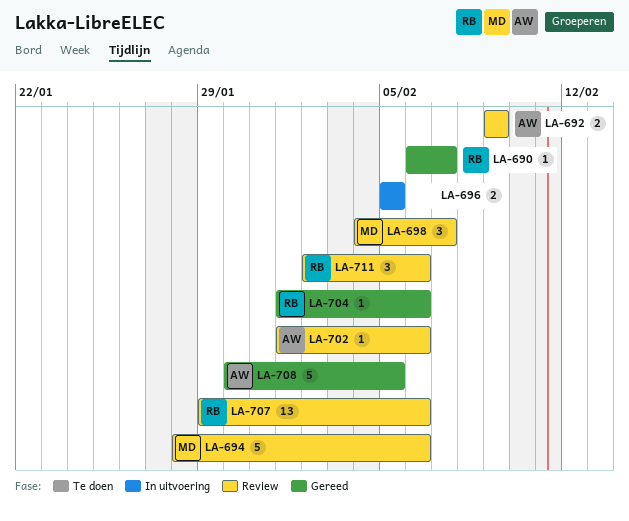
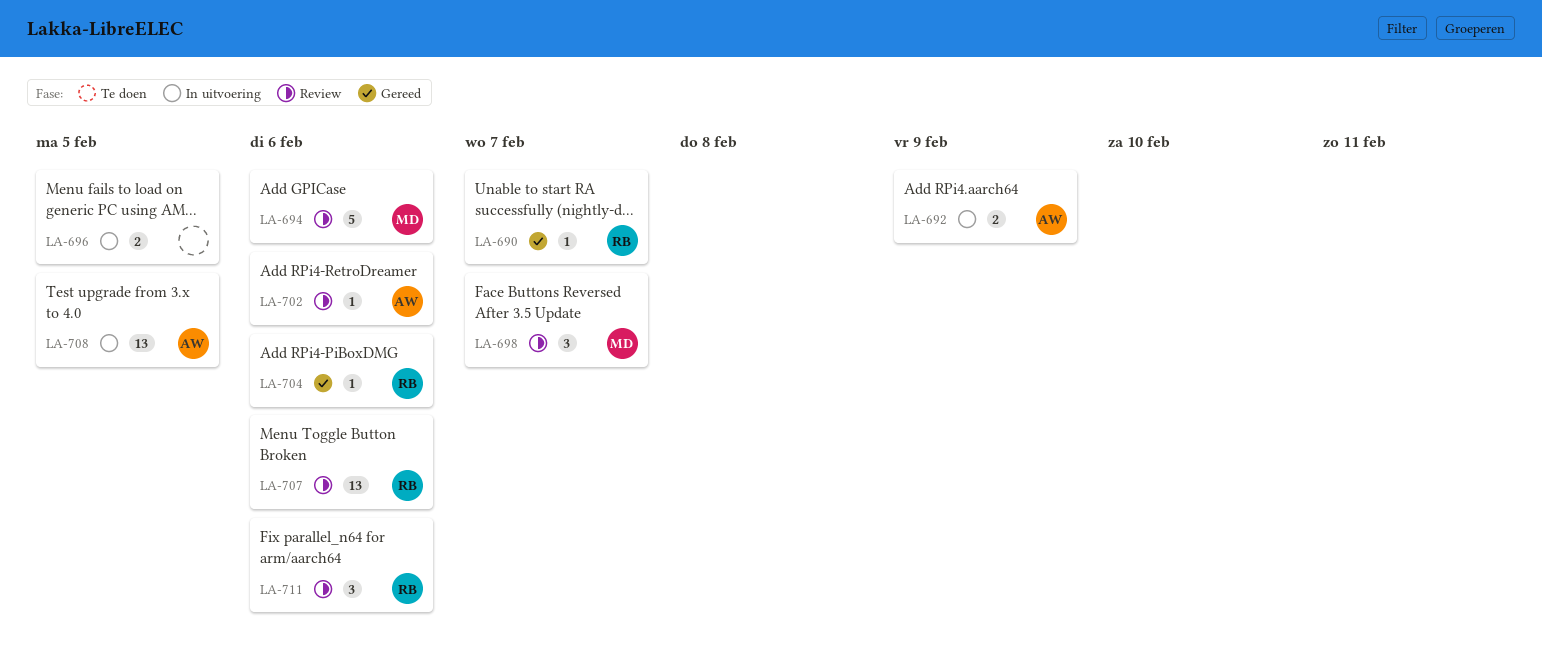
LA-692, status: Review -> In uitvoering
LA-708, status: Gereed -> In uitvoering
LA-708, estimate: 5 -> 13

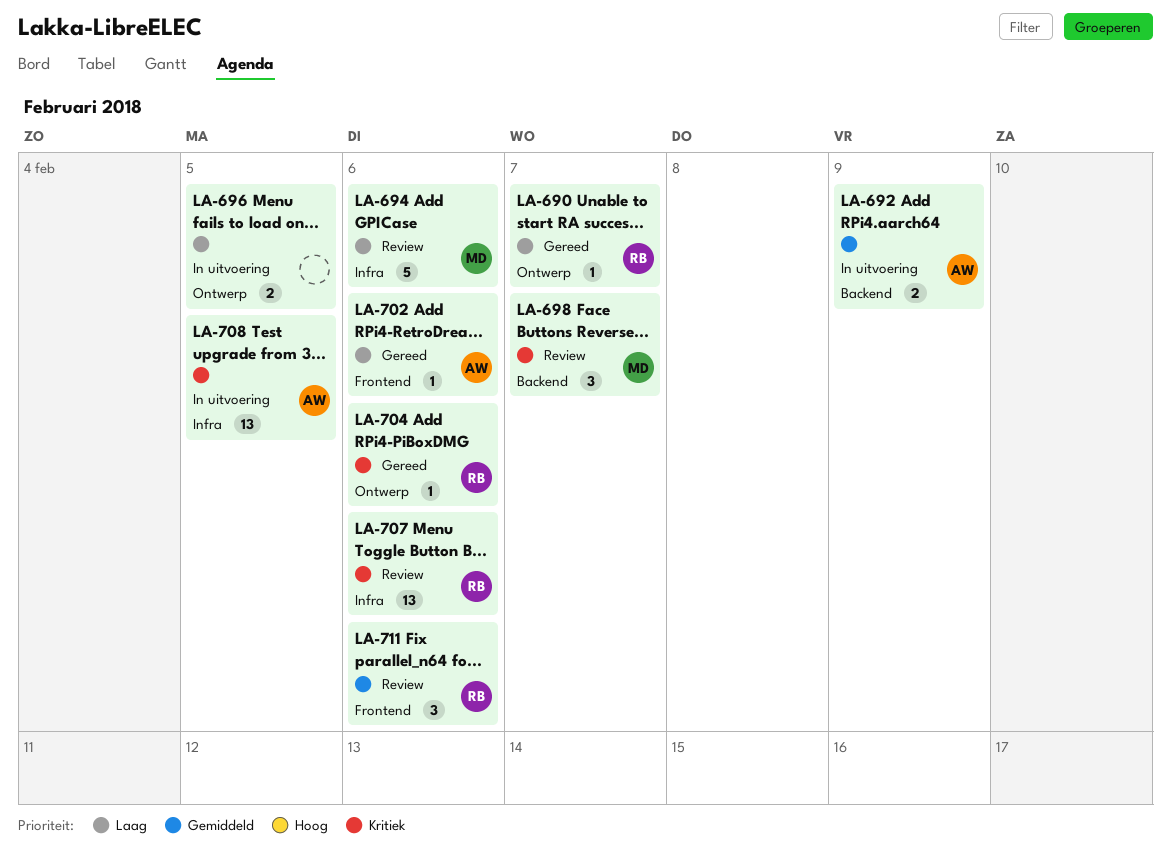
LA-702, status: Review -> Gereed

